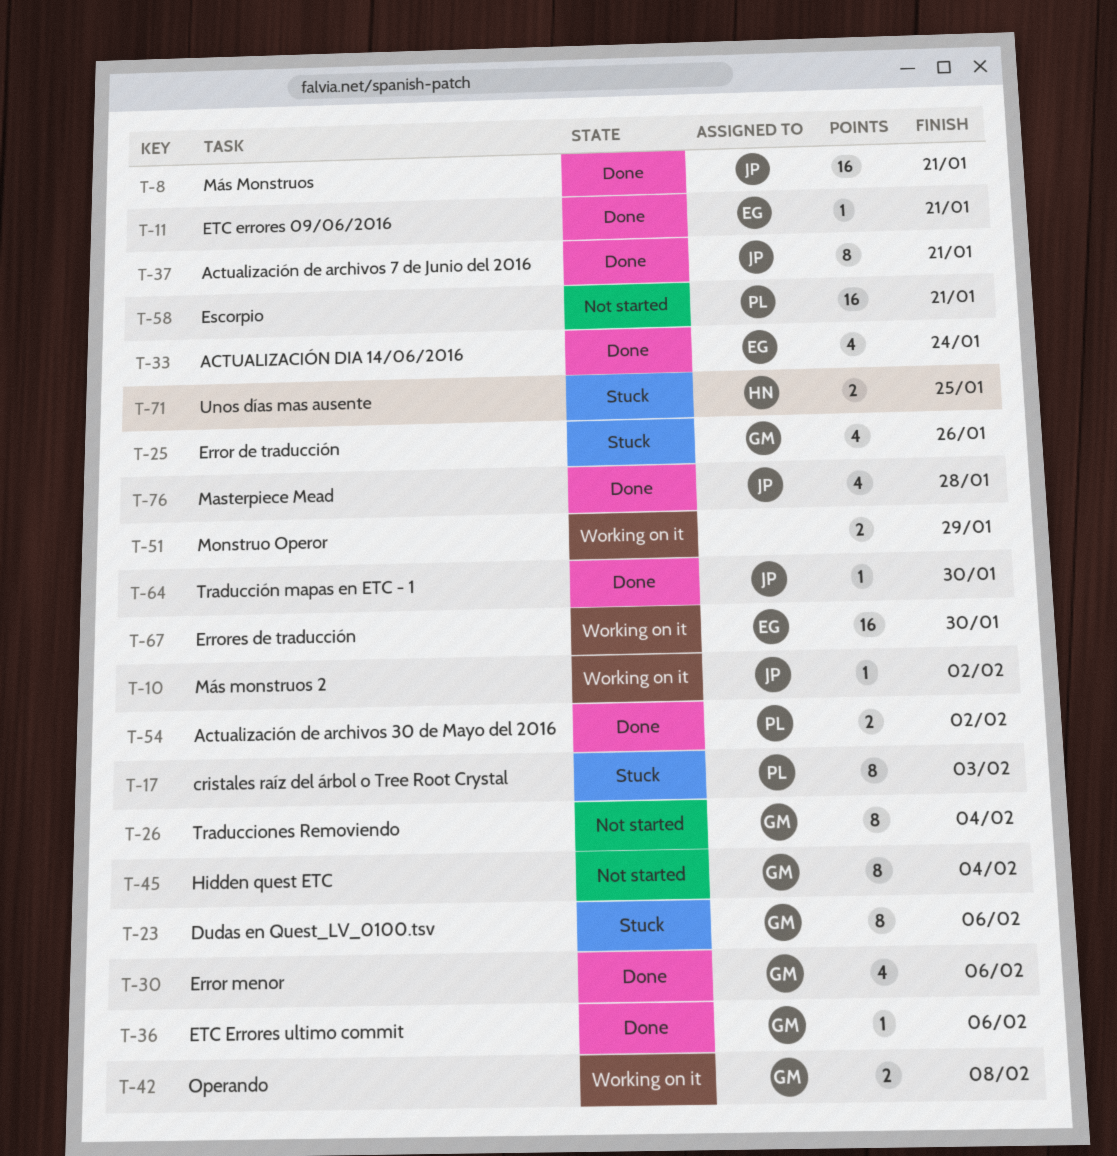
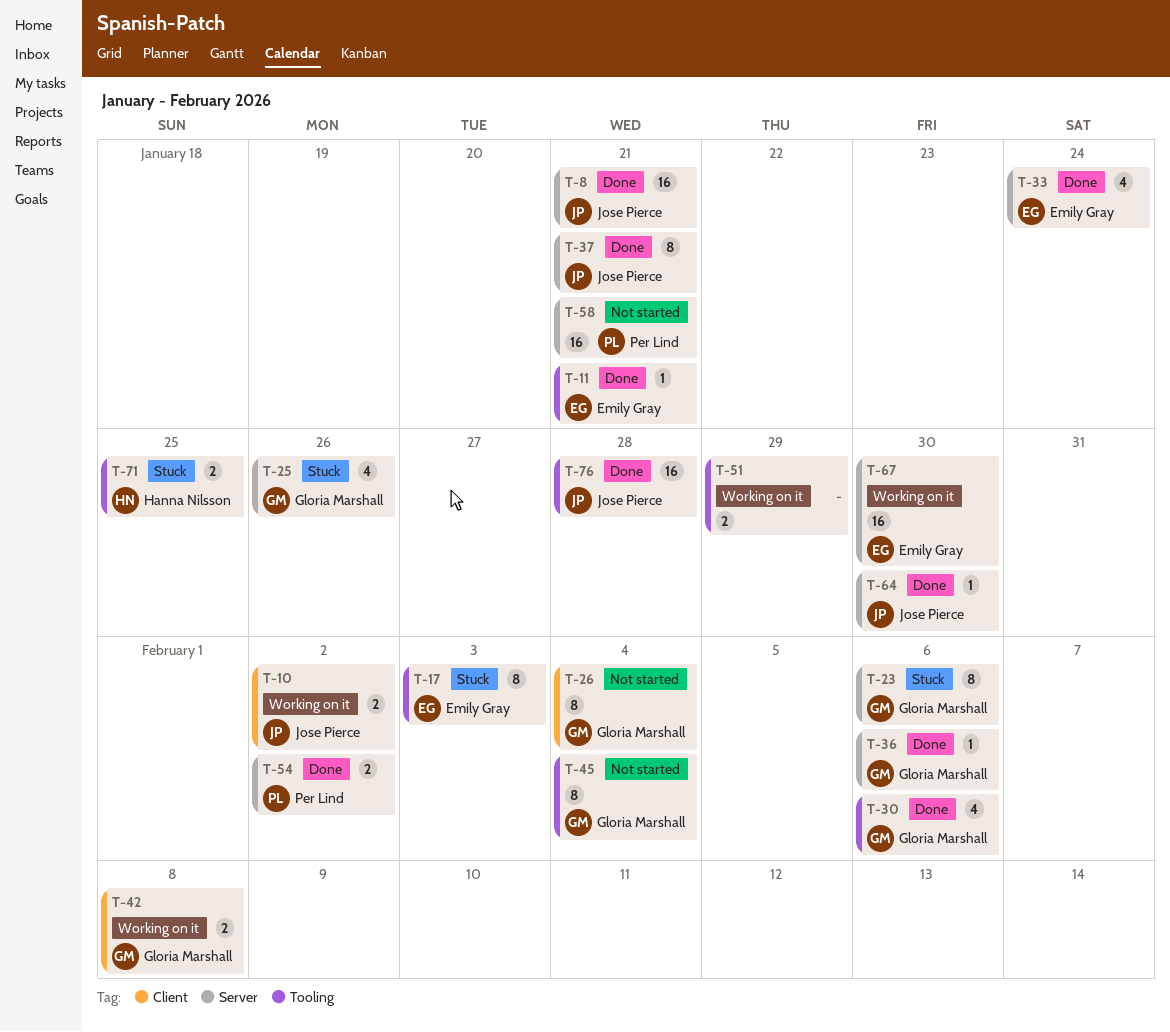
T-10, estimate: 1 -> 2
T-17, owner: Per Lind -> Emily Gray
T-76, estimate: 4 -> 16

